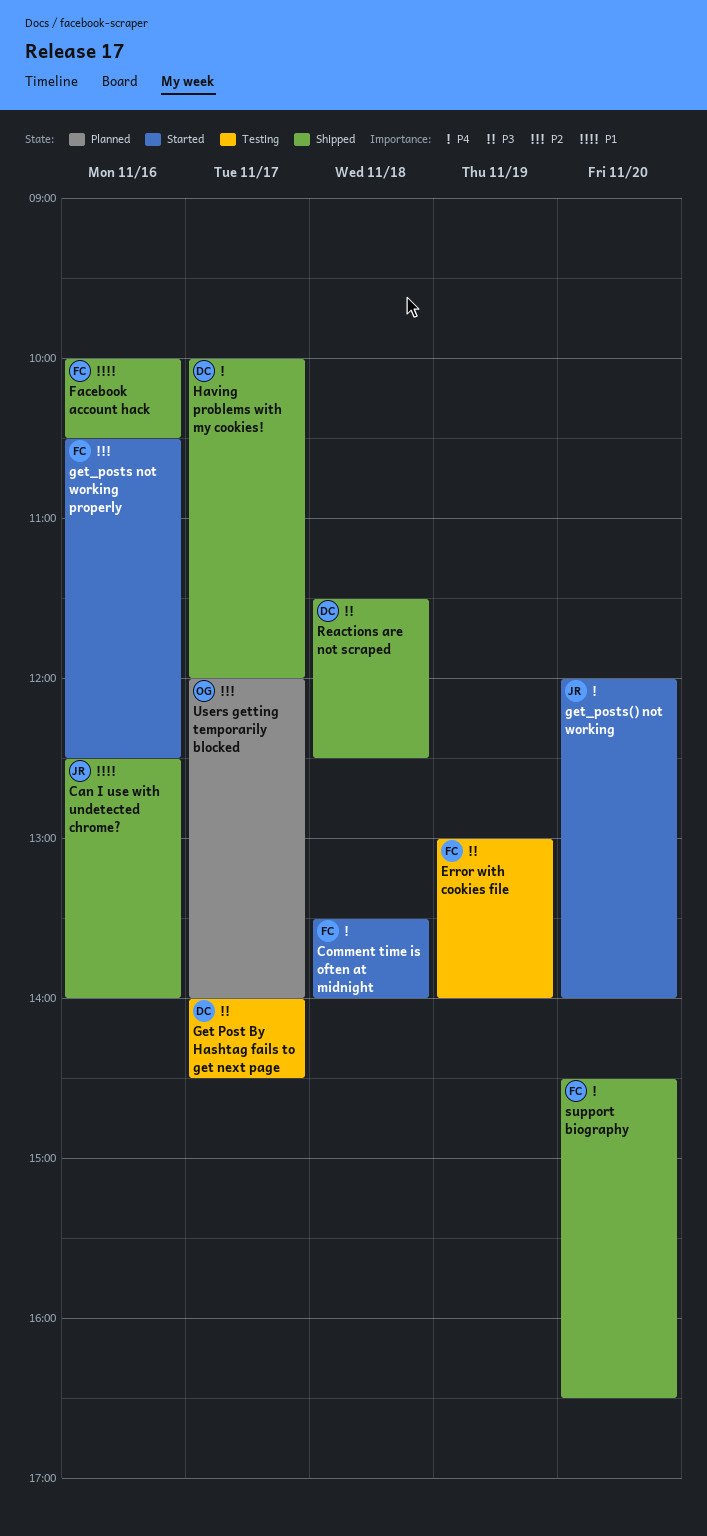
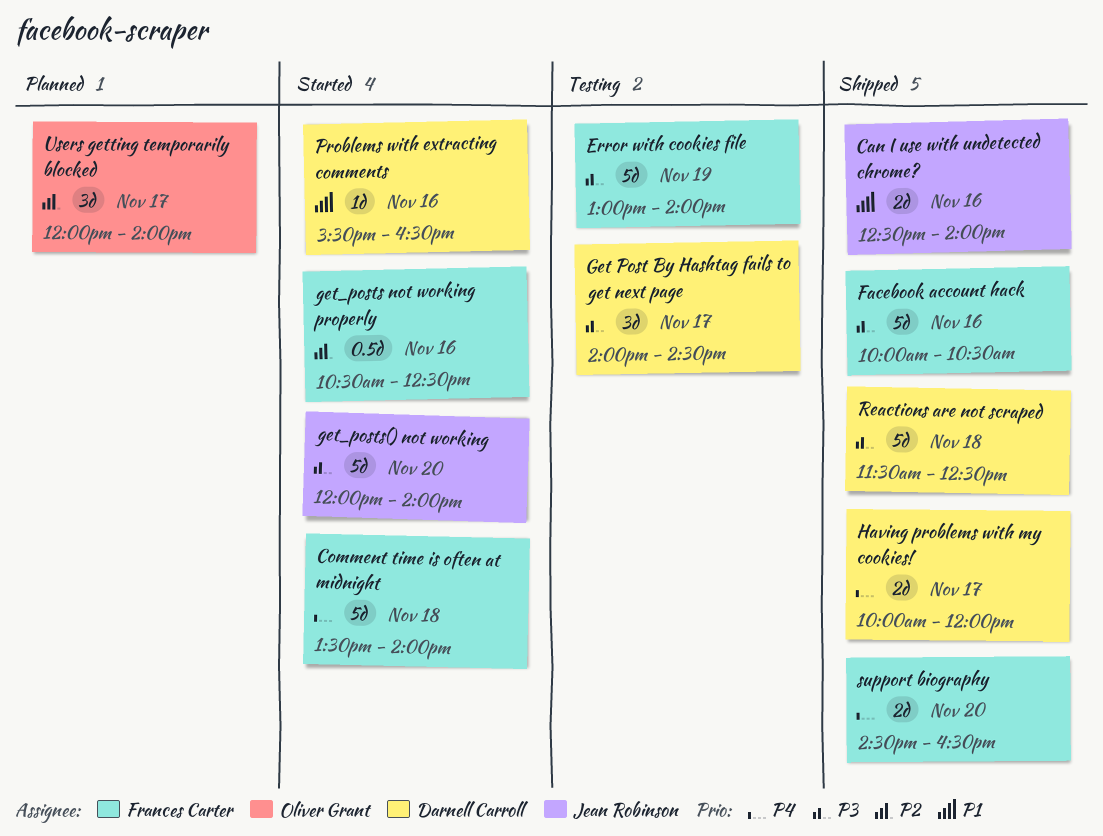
Facebook account hack, priority: P1 -> P3
get_posts() not working, priority: P4 -> P3
Problems with extracting comments: none -> present

